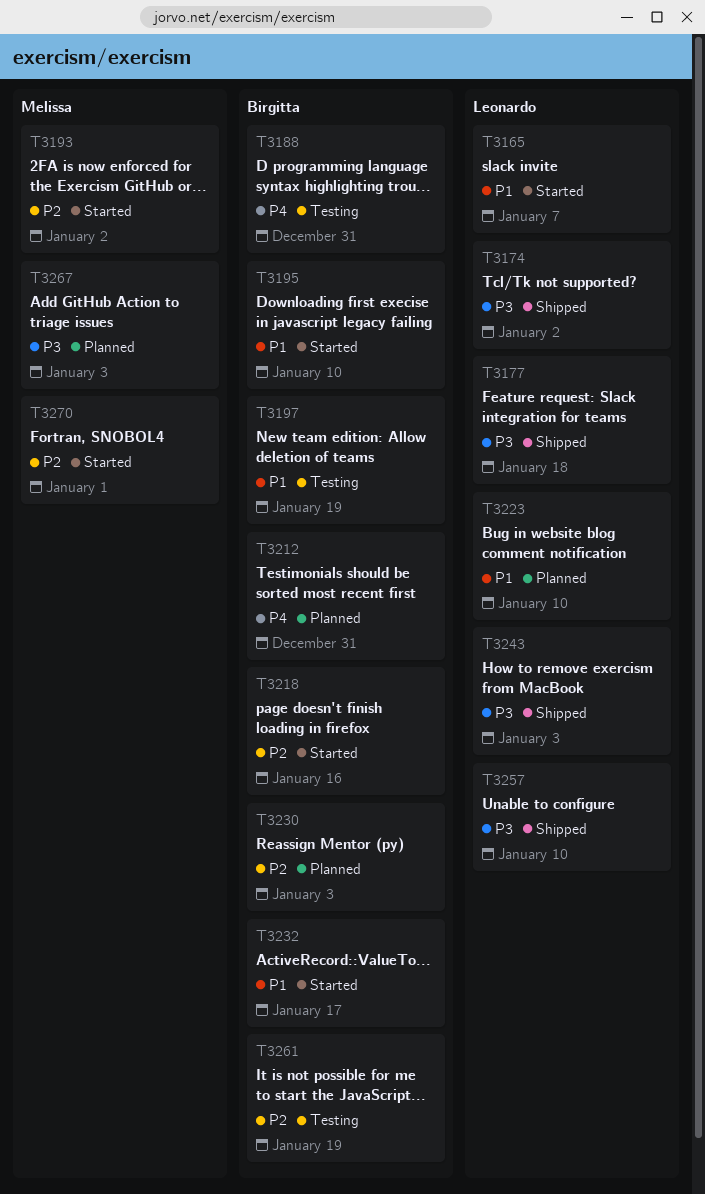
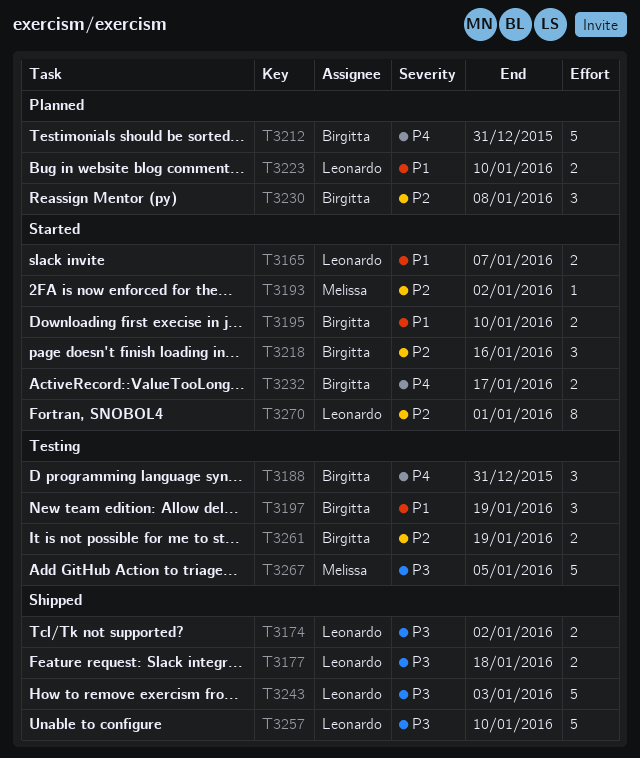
T3230, due: Jan 3 -> Jan 8
T3232, priority: P1 -> P4
T3267, status: Planned -> Testing
T3267, due: Jan 3 -> Jan 5
T3270, owner: Melissa -> Leonardo

